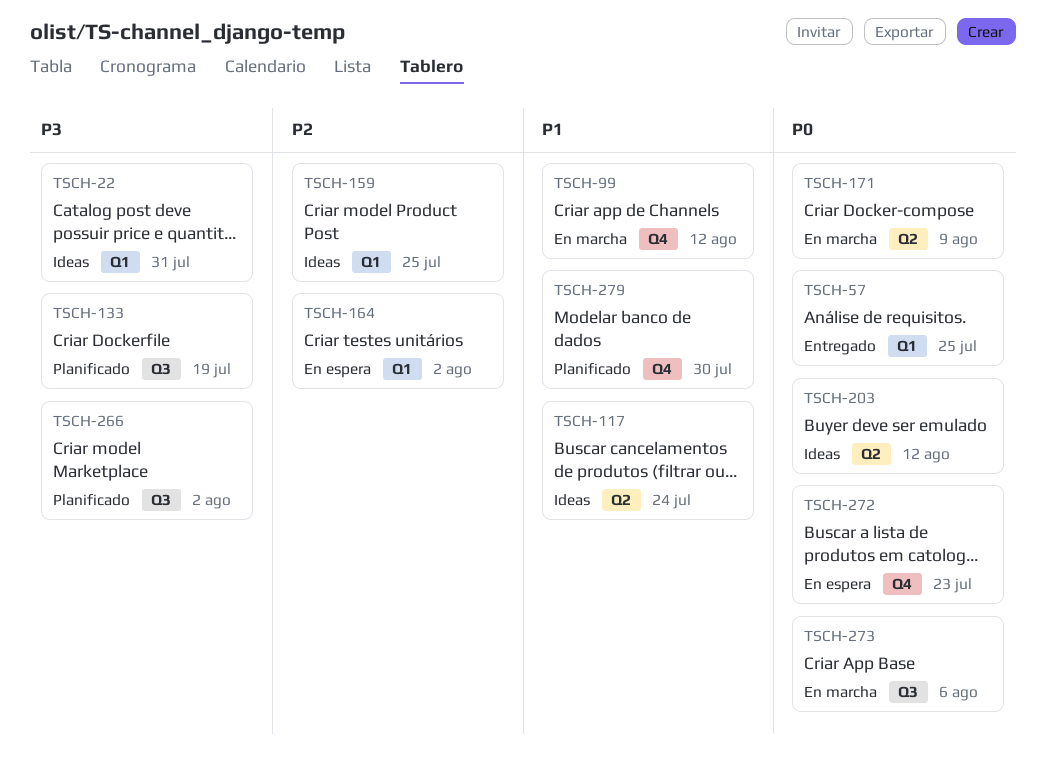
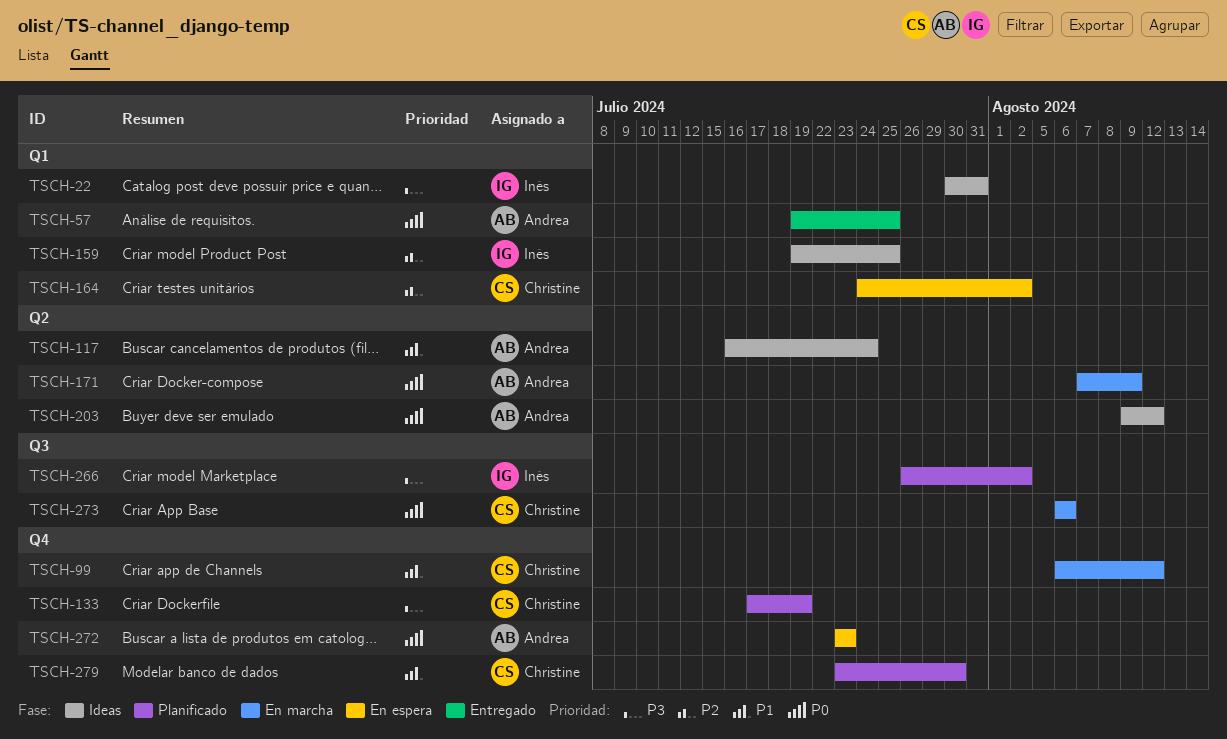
TSCH-133, label: Q3 -> Q4

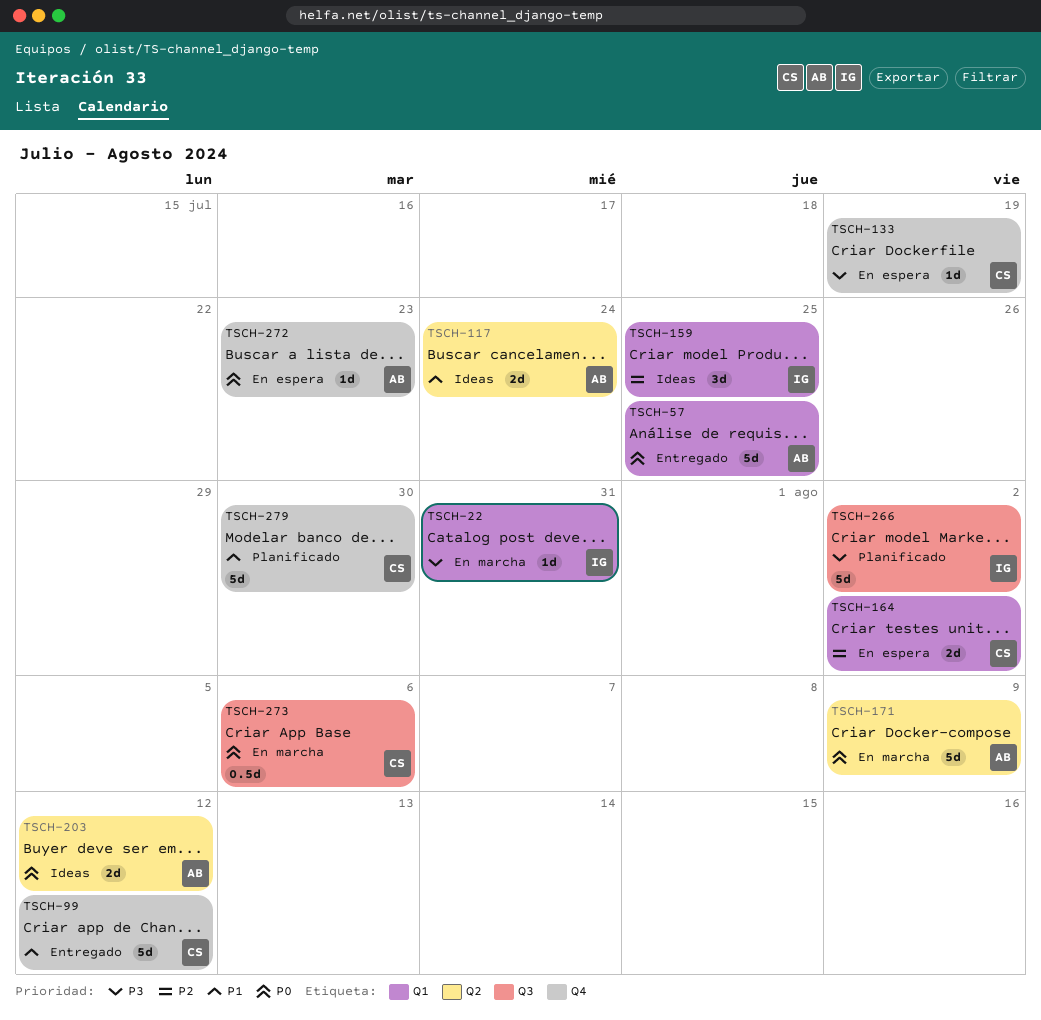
TSCH-22, status: Ideas -> En marcha
TSCH-99, status: En marcha -> Entregado
TSCH-133, status: Planificado -> En espera

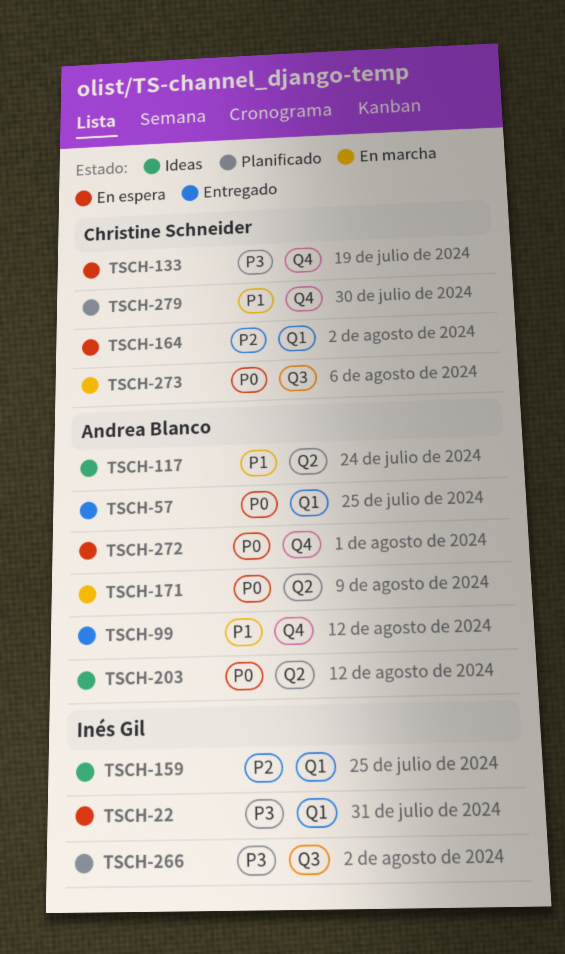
TSCH-22, status: En marcha -> En espera
TSCH-99, owner: Christine Schneider -> Andrea Blanco
TSCH-272, due: Jul 23 -> Aug 1

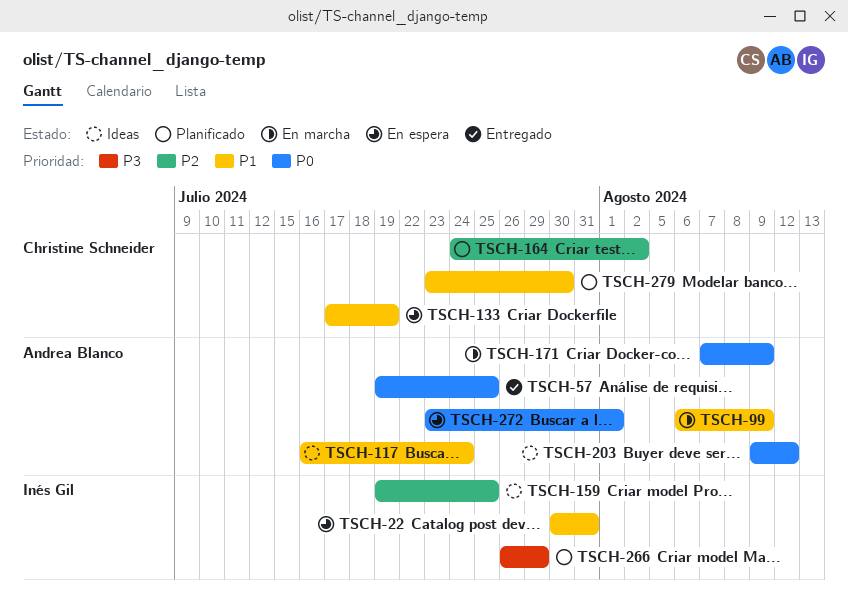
TSCH-22, priority: P3 -> P1
TSCH-99, status: Entregado -> En marcha
TSCH-99, due: Aug 12 -> Aug 9
TSCH-133, priority: P3 -> P1
TSCH-164, status: En espera -> Planificado
TSCH-266, due: Aug 2 -> Jul 29
TSCH-273: present -> none

